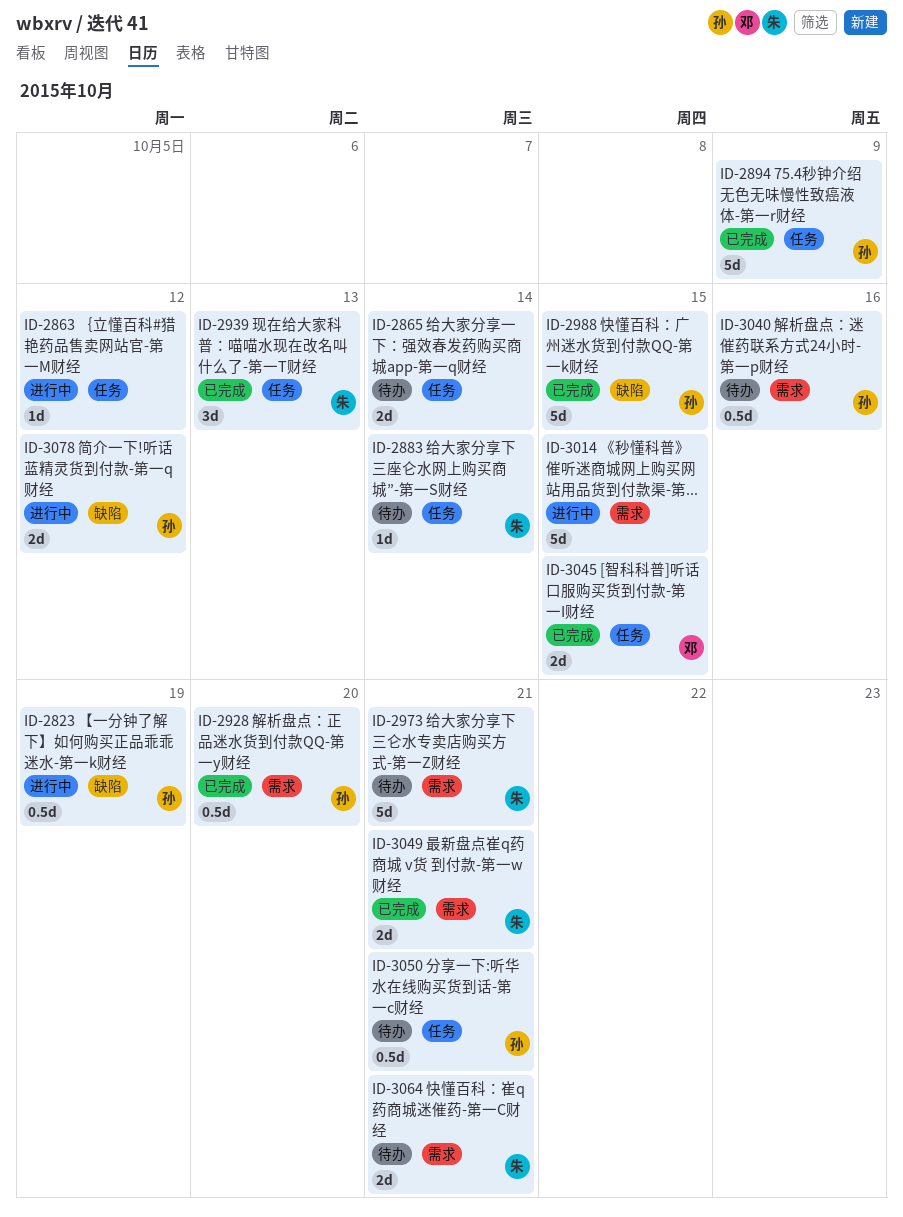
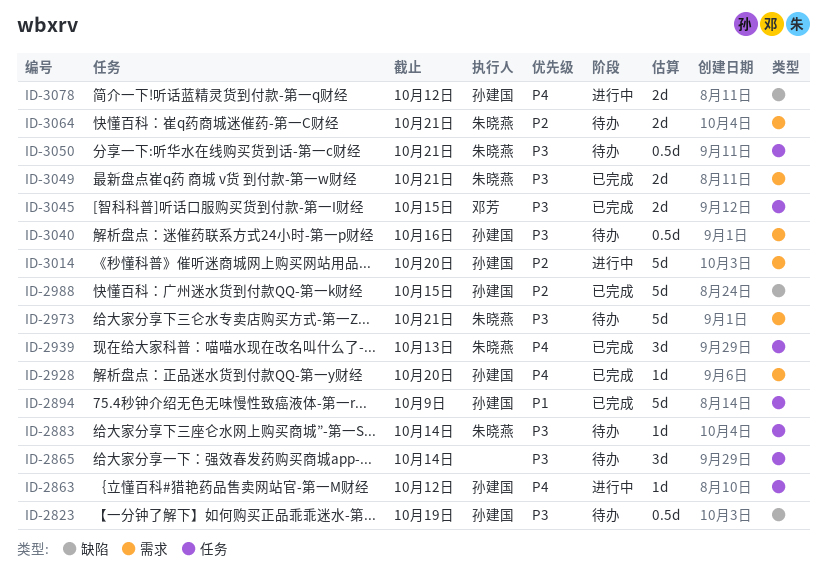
ID-2823, status: 进行中 -> 待办
ID-2863, owner: none -> 孙建国
ID-2865, estimate: 2d -> 3d
ID-2928, estimate: 0.5d -> 1d
ID-3014, owner: none -> 孙建国
ID-3014, due: Oct 15 -> Oct 20
ID-3050, owner: 孙建国 -> 朱晓燕

